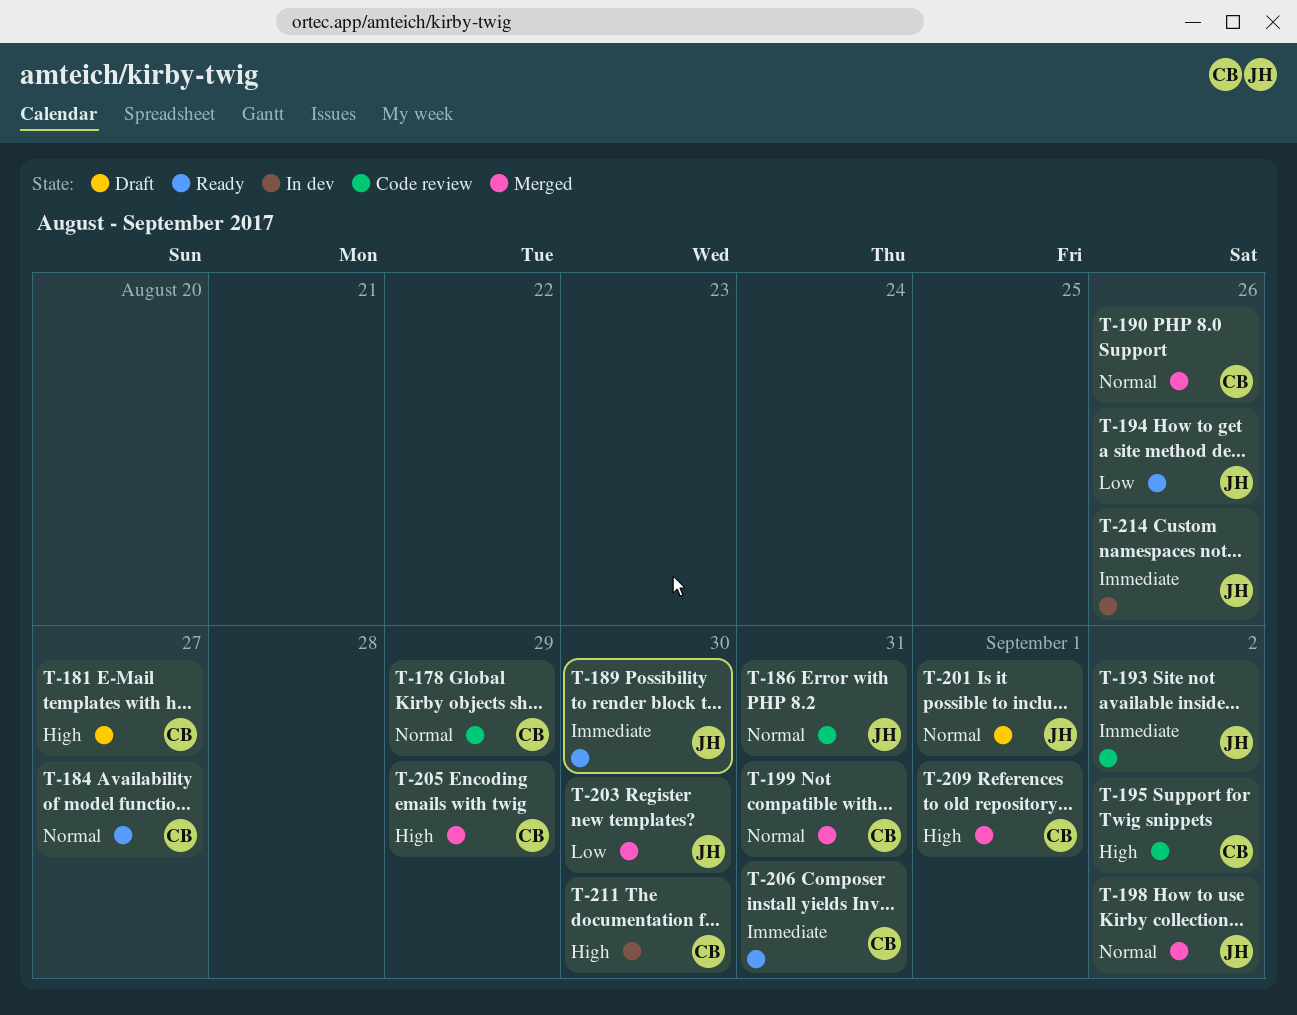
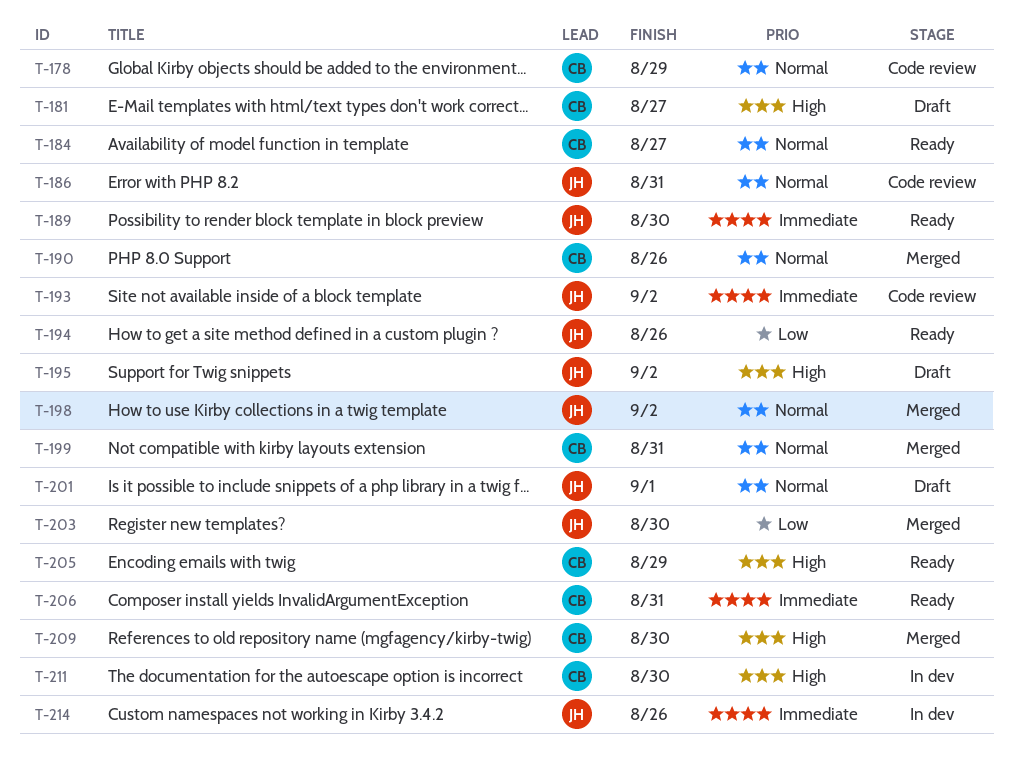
T-195, status: Code review -> Draft
T-195, owner: CB -> JH
T-205, status: Merged -> Ready
T-209, due: Sep 1 -> Aug 30

